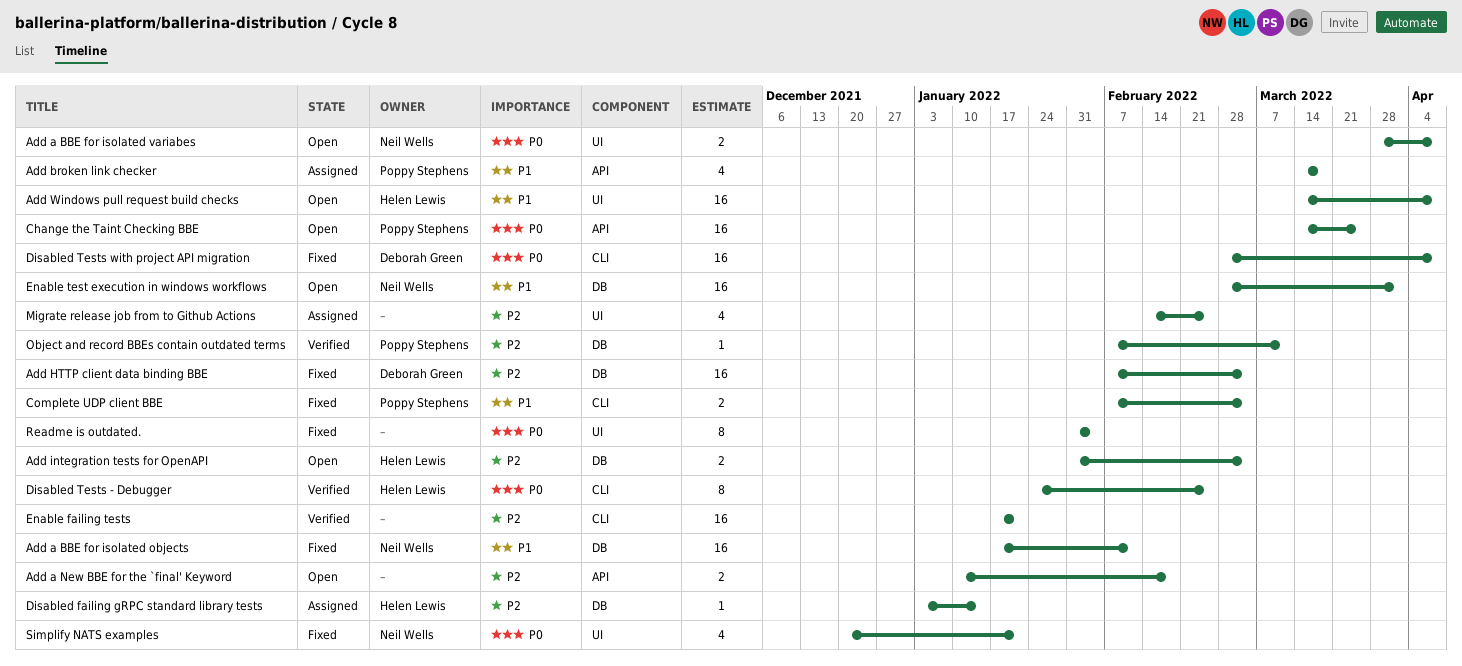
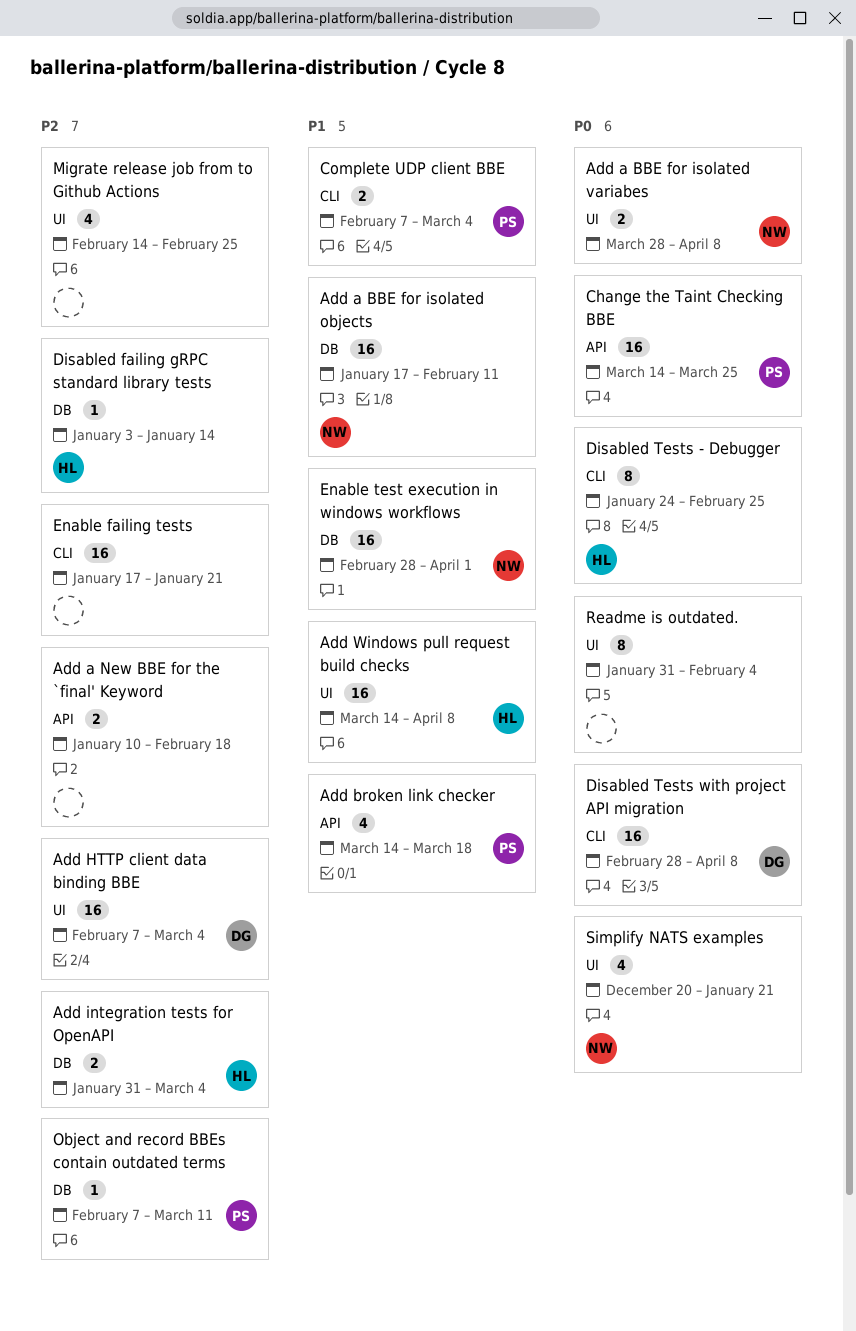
Add HTTP client data binding BBE, label: DB -> UI

